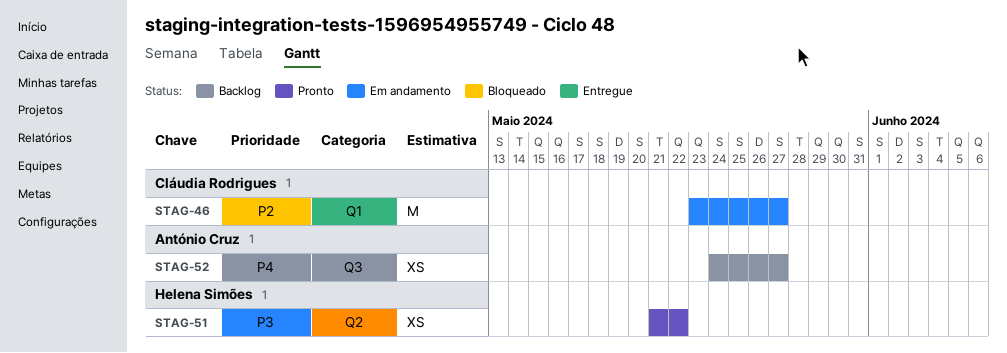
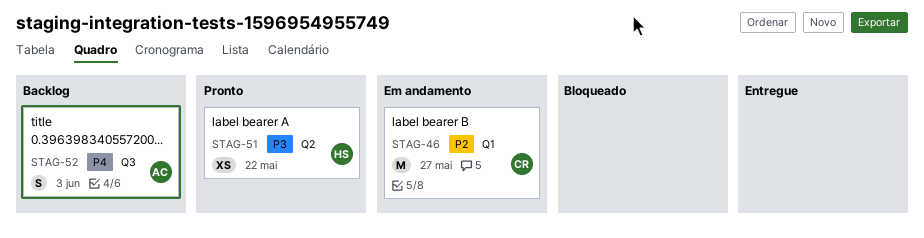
STAG-52, estimate: XS -> S
STAG-52, due: May 27 -> Jun 3

